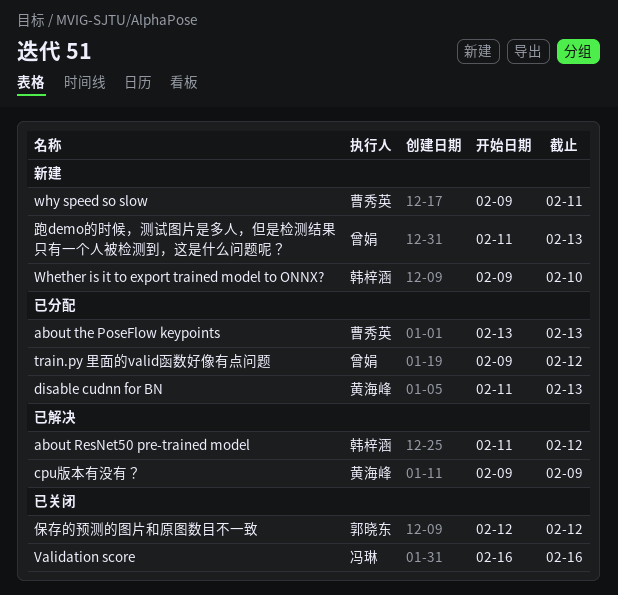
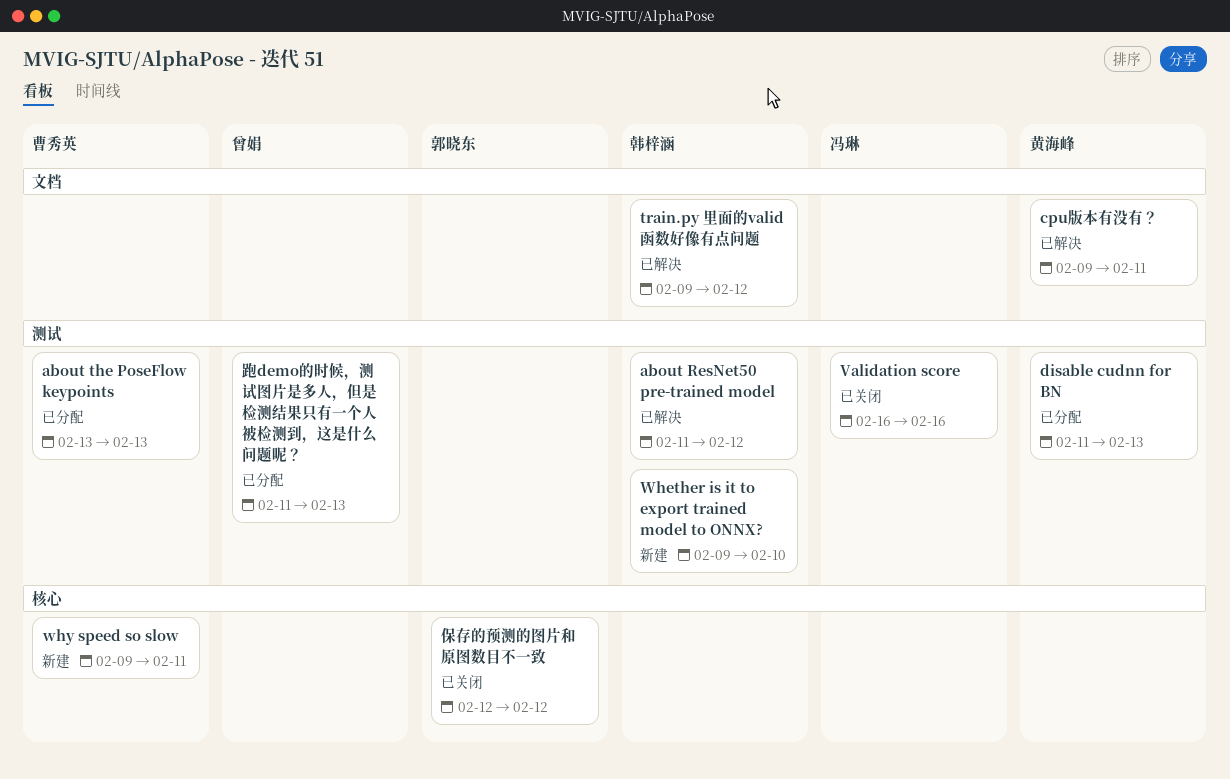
cpu版本有没有？, due: Feb 9 -> Feb 11
train.py 里面的valid函数好像有点问题, status: 已分配 -> 已解决
train.py 里面的valid函数好像有点问题, owner: 曾娟 -> 韩梓涵
跑demo的时候，测试图片是多人，但是检测结果只有一个人被检测到，这是什么问题呢？, status: 新建 -> 已分配

